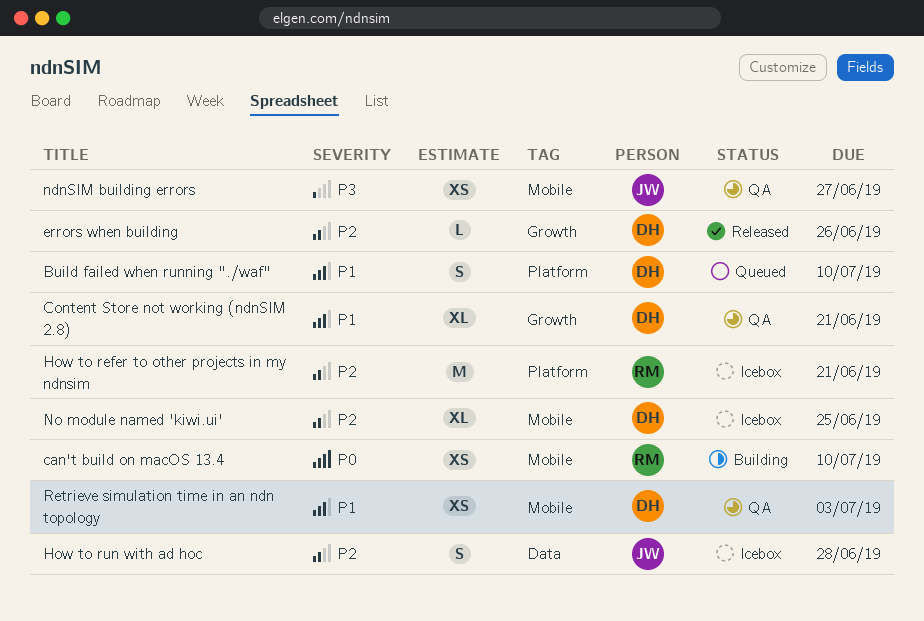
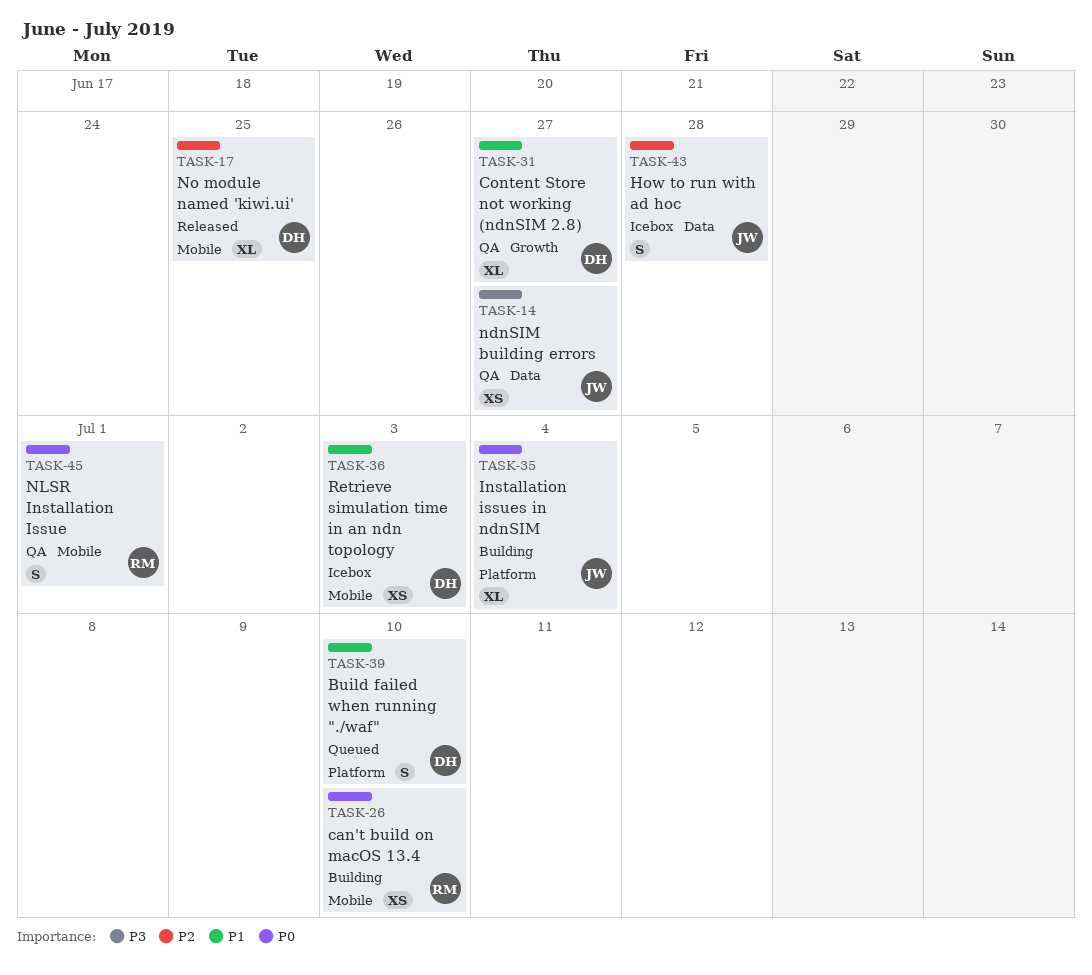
Content Store not working (ndnSIM 2.8), due: Jun 21 -> Jun 27
errors when building: present -> none
How to refer to other projects in my ndnsim: present -> none
Installation issues in ndnSIM: none -> present
ndnSIM building errors, label: Mobile -> Data
NLSR Installation Issue: none -> present
No module named 'kiwi.ui', status: Icebox -> Released
Retrieve simulation time in an ndn topology, status: QA -> Icebox

